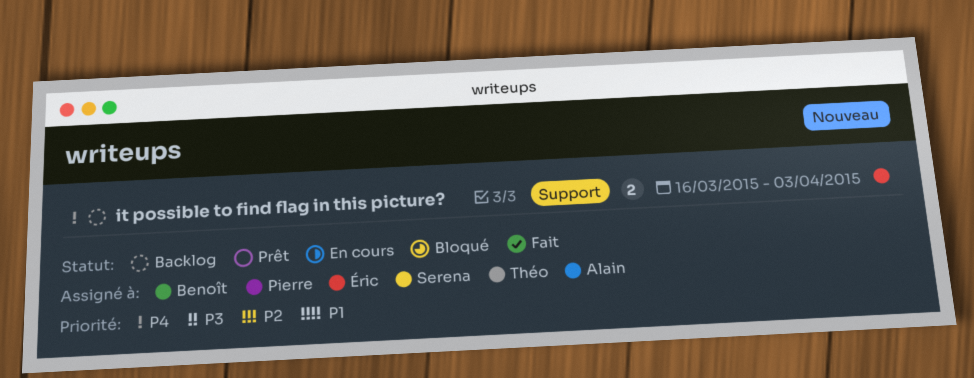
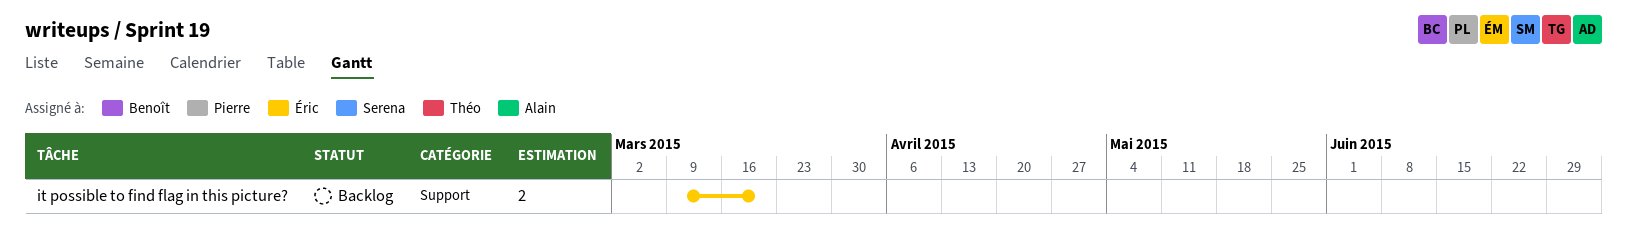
it possible to find flag in this picture?, start: Mar 16 -> Mar 9
it possible to find flag in this picture?, due: Apr 3 -> Mar 20

